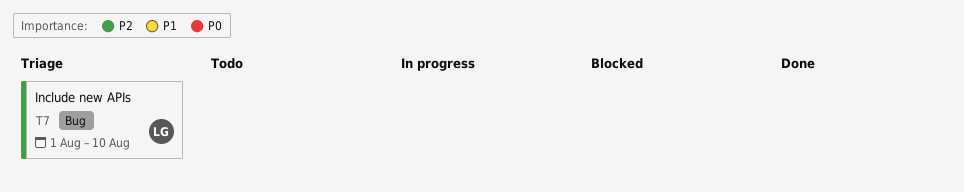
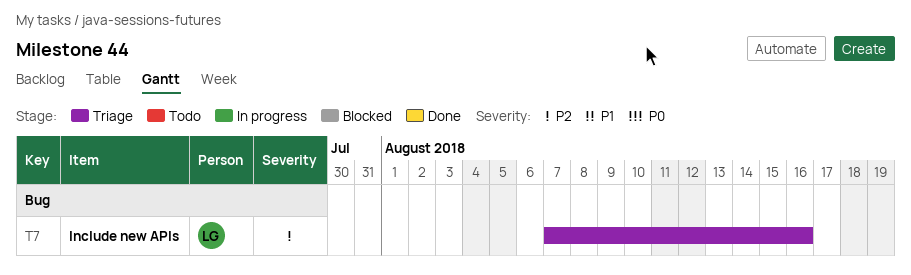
T7, start: Aug 1 -> Aug 7
T7, due: Aug 10 -> Aug 16

